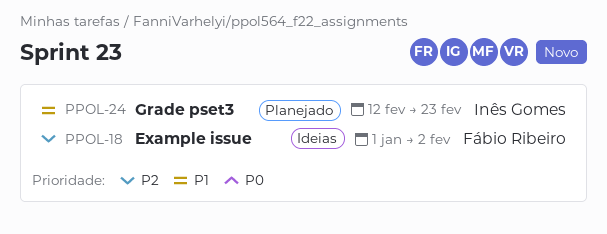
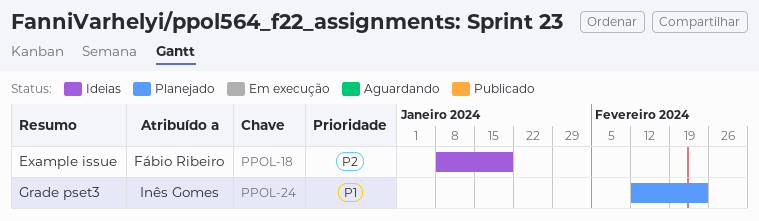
PPOL-18, start: Jan 1 -> Jan 8
PPOL-18, due: Feb 2 -> Jan 19

